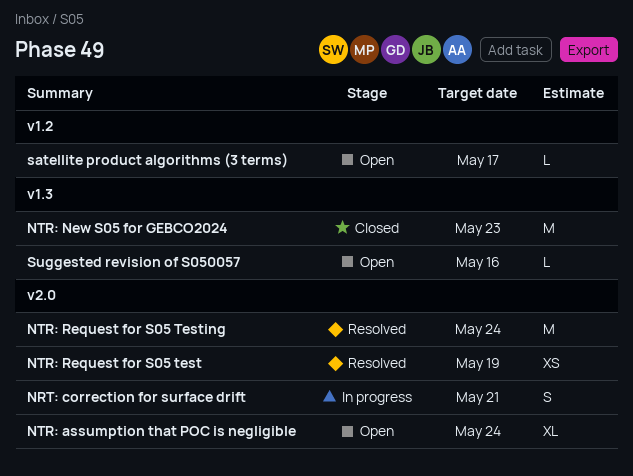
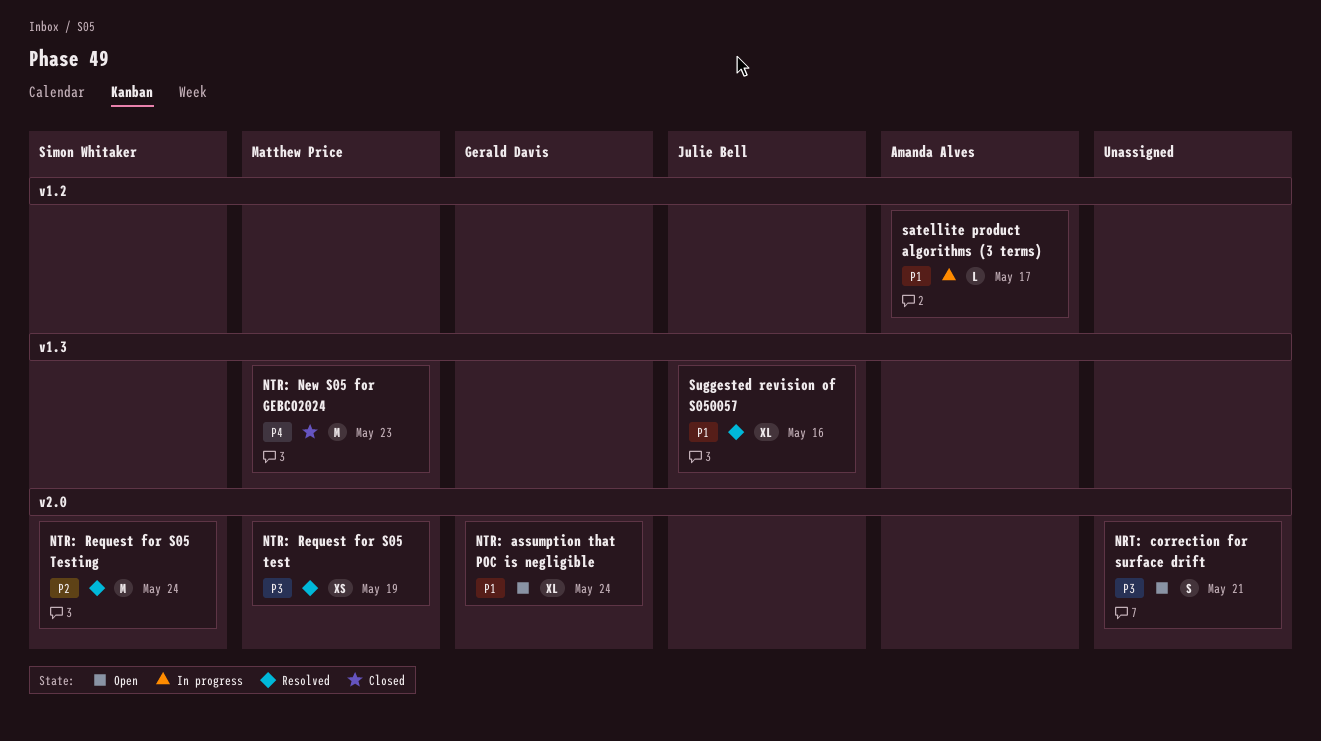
NRT: correction for surface drift, status: In progress -> Open
satellite product algorithms (3 terms), status: Open -> In progress
Suggested revision of S050057, status: Open -> Resolved
Suggested revision of S050057, estimate: L -> XL

